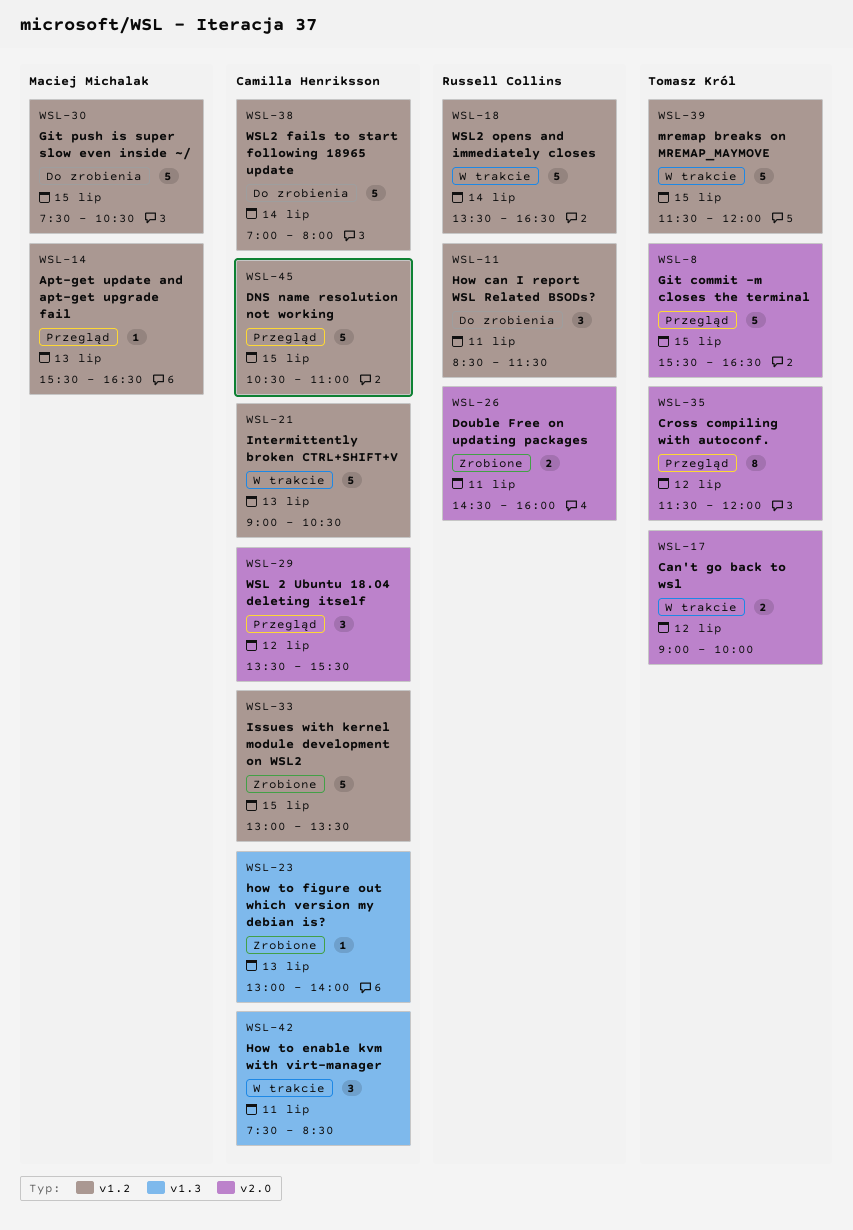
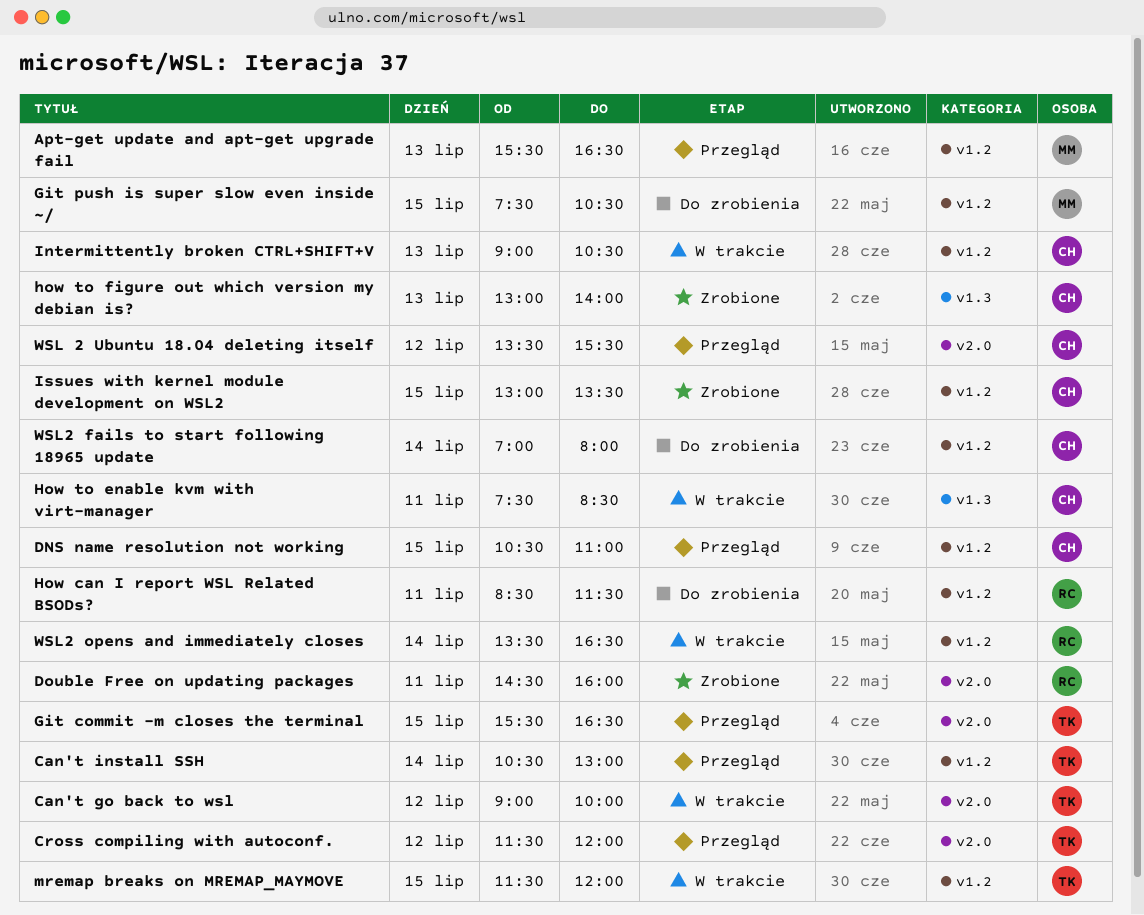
Can't install SSH: none -> present

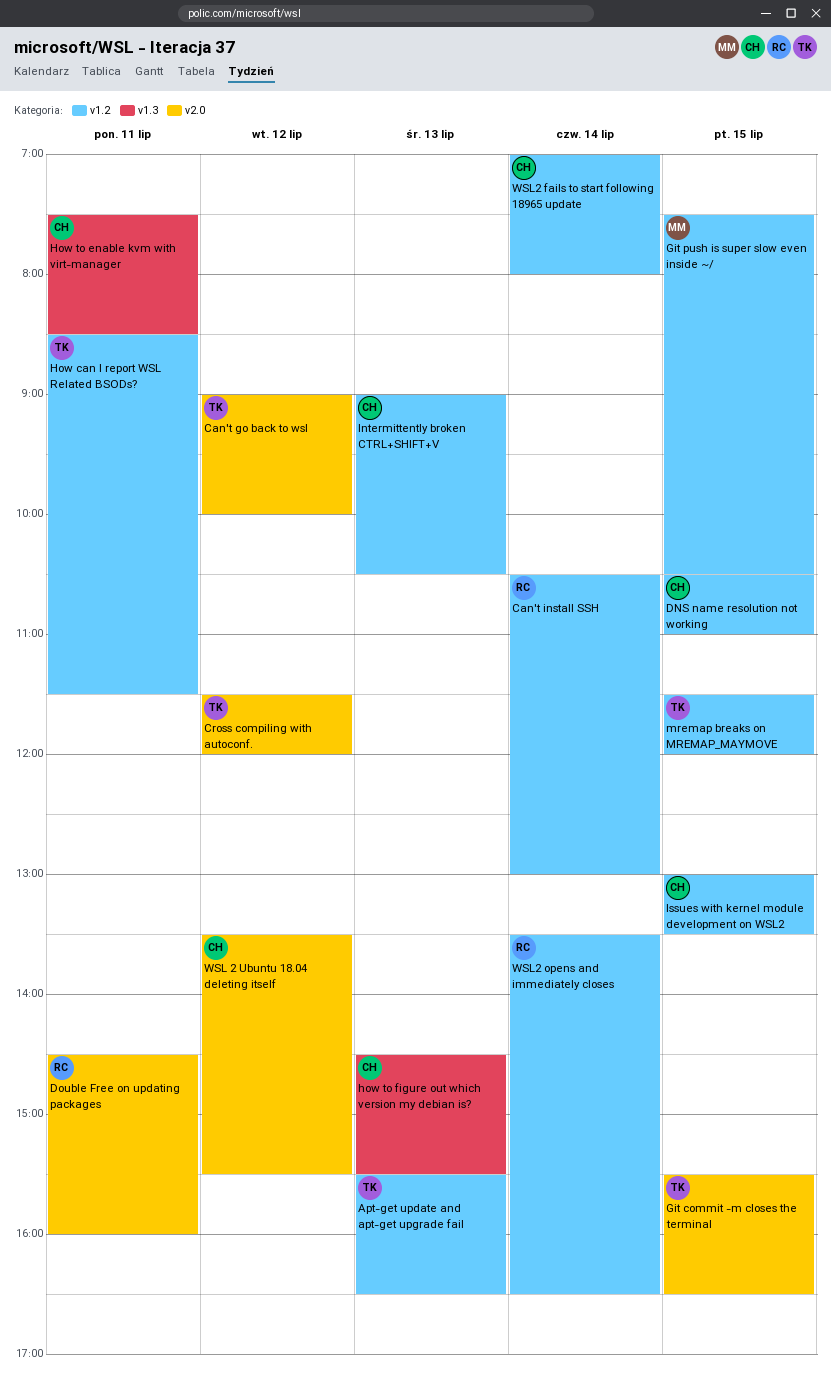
Apt-get update and apt-get upgrade fail, owner: MM -> TK
Can't install SSH, owner: TK -> RC
How can I report WSL Related BSODs?, owner: RC -> TK
how to figure out which version my debian is?, begins: 13:00 -> 14:30
how to figure out which version my debian is?, ends: 14:00 -> 15:30

